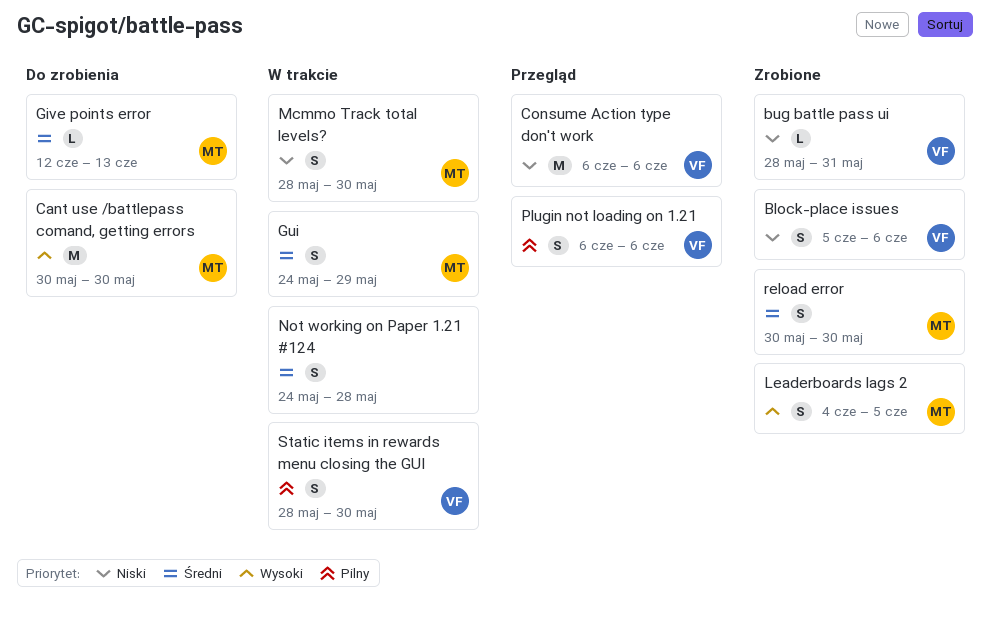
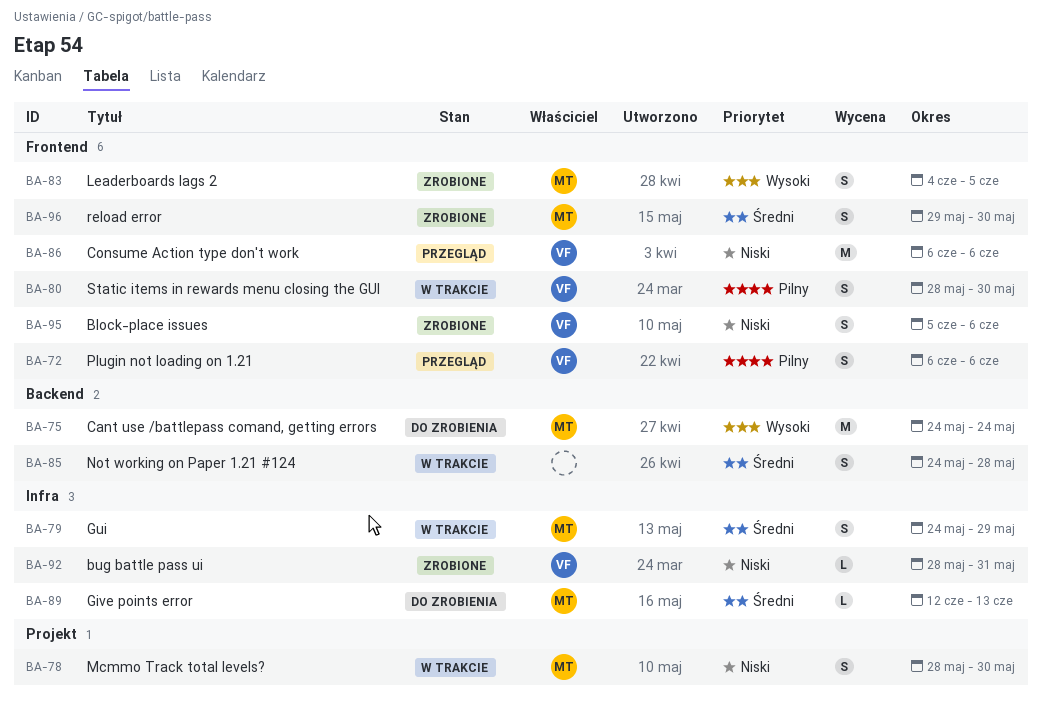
Cant use /battlepass comand, getting errors, start: May 30 -> May 24
Cant use /battlepass comand, getting errors, due: May 30 -> May 24
reload error, start: May 30 -> May 29

